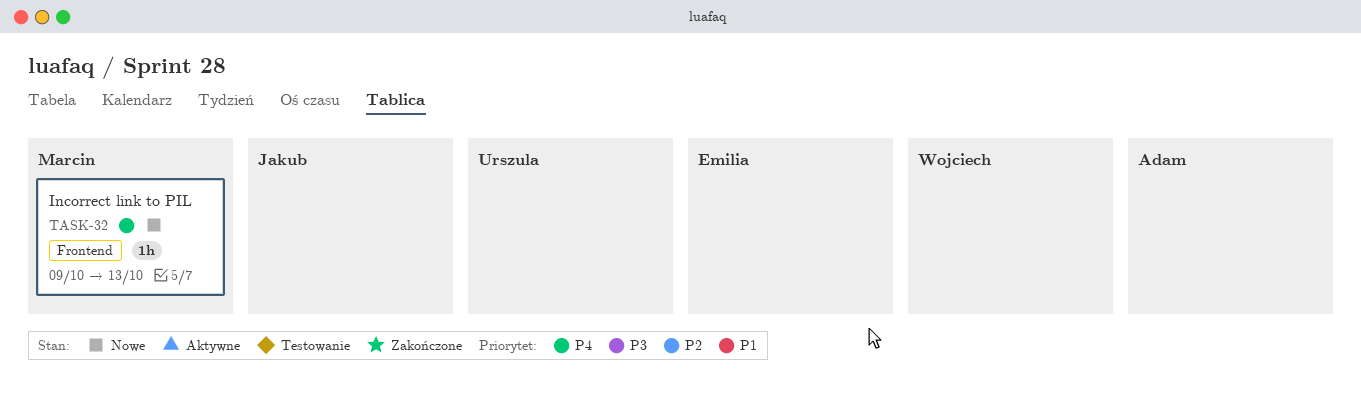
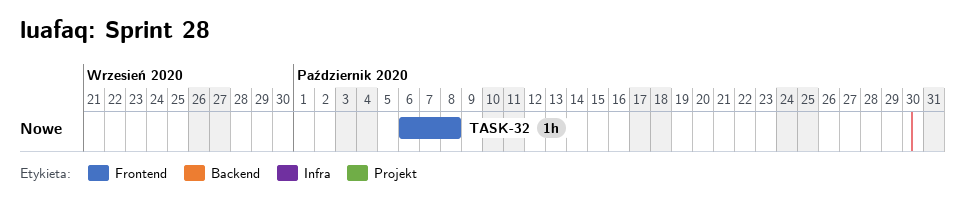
TASK-32, start: Oct 9 -> Oct 6
TASK-32, due: Oct 13 -> Oct 8

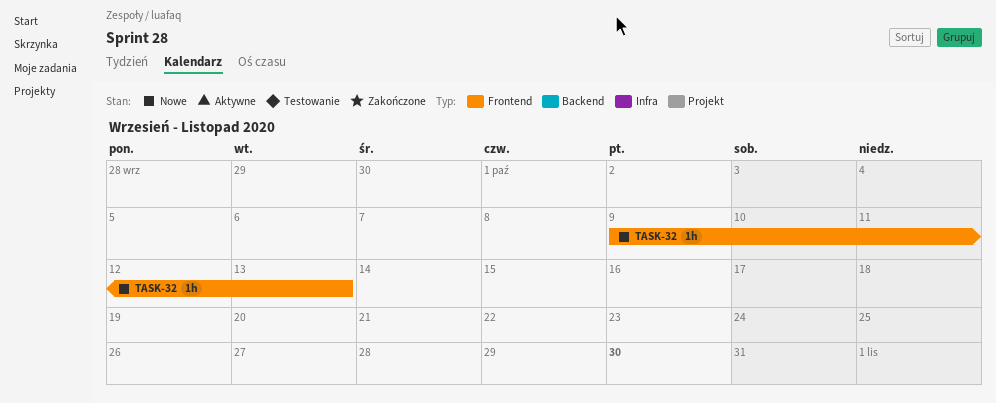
TASK-32, start: Oct 6 -> Oct 9
TASK-32, due: Oct 8 -> Oct 13

